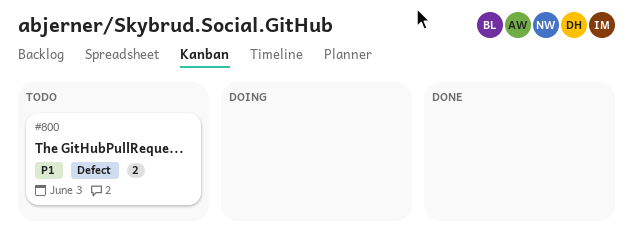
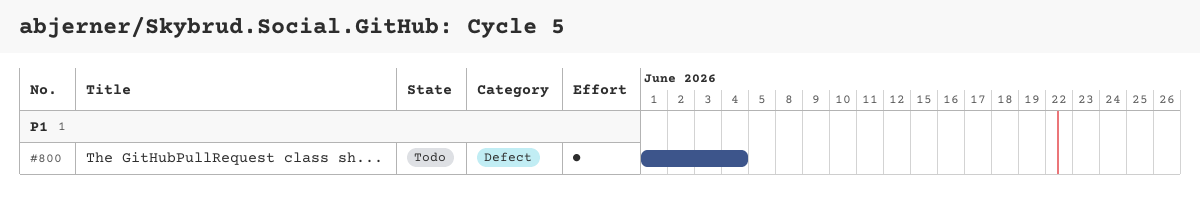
#800, estimate: 2 -> 1
#800, due: Jun 3 -> Jun 4

